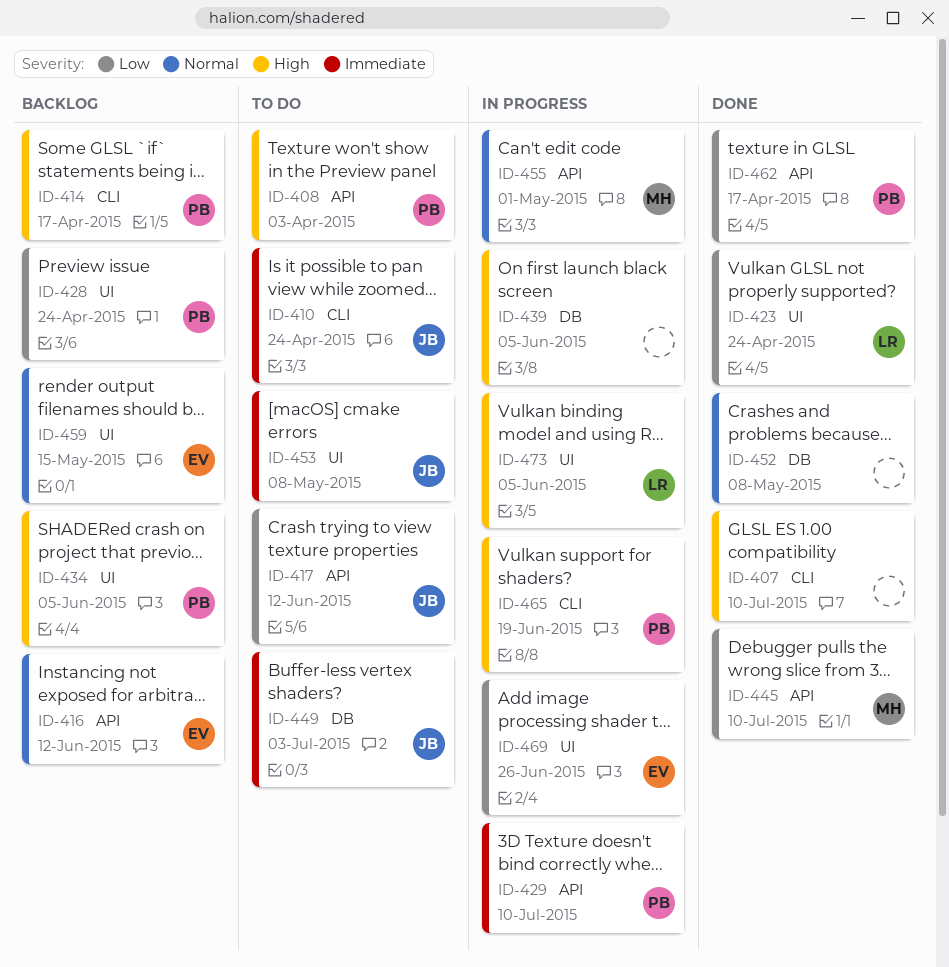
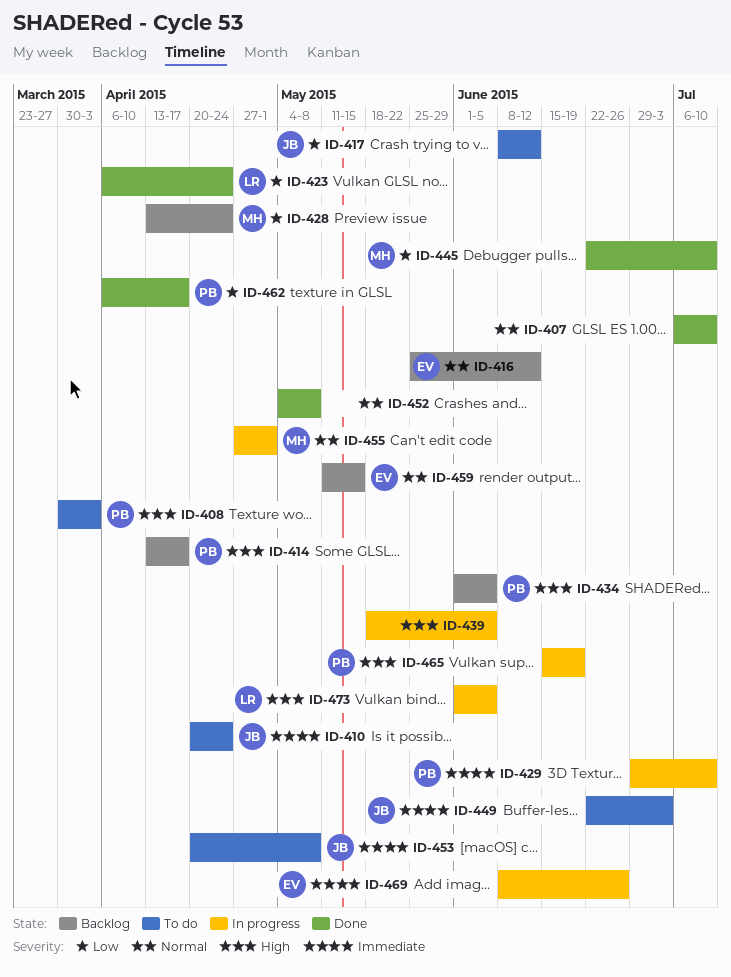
ID-407, priority: High -> Normal
ID-428, owner: PB -> MH
ID-469, priority: Low -> Immediate

